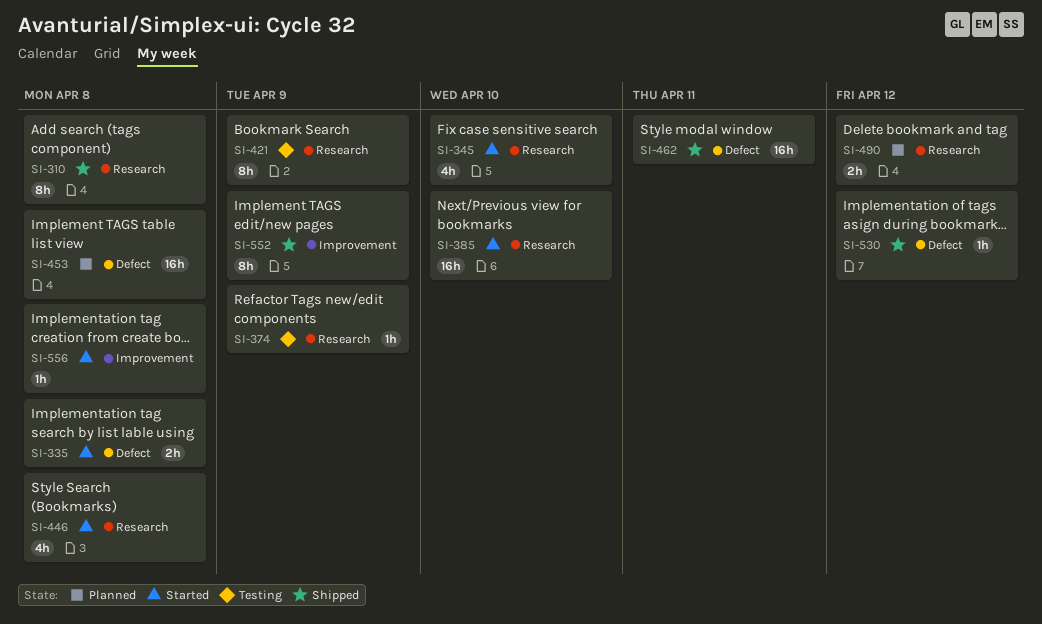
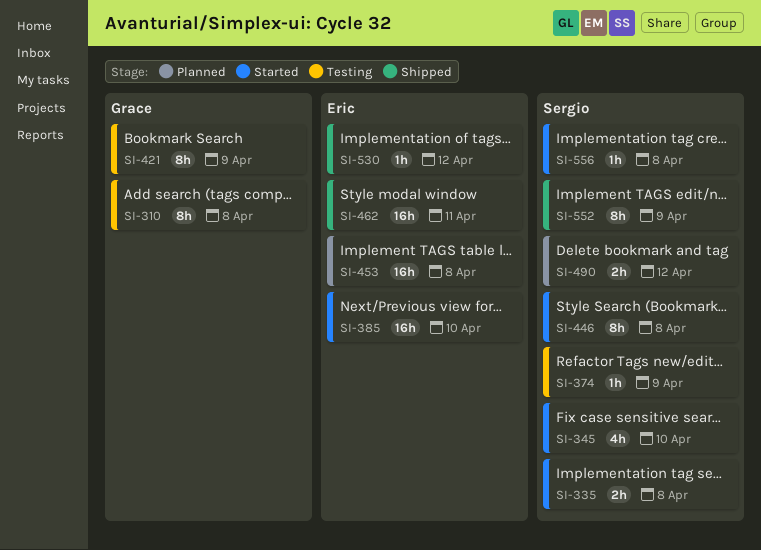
SI-310, status: Shipped -> Testing
SI-446, estimate: 4h -> 8h

